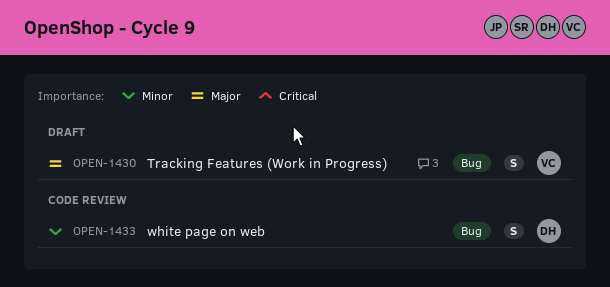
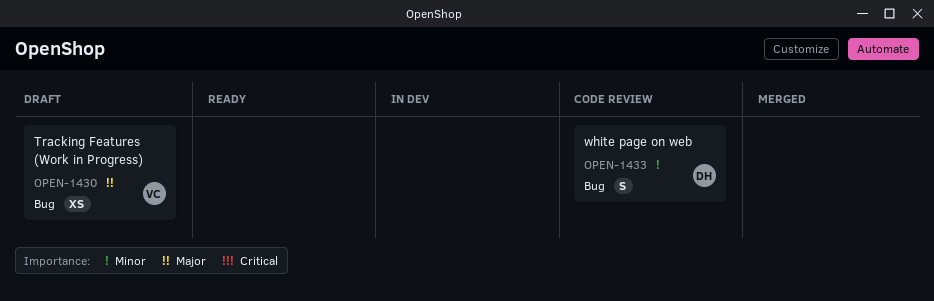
OPEN-1430, estimate: S -> XS

